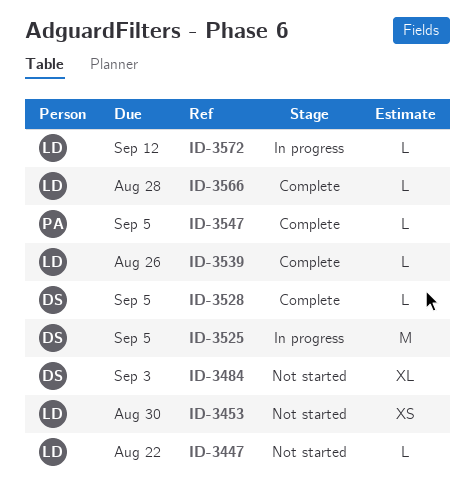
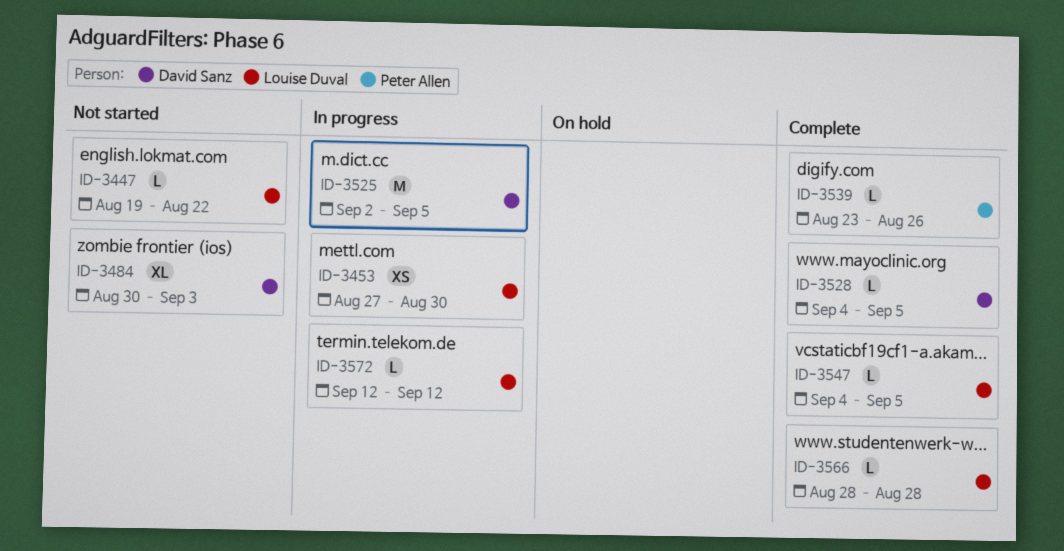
ID-3453, status: Not started -> In progress
ID-3539, owner: Louise Duval -> Peter Allen
ID-3547, owner: Peter Allen -> Louise Duval

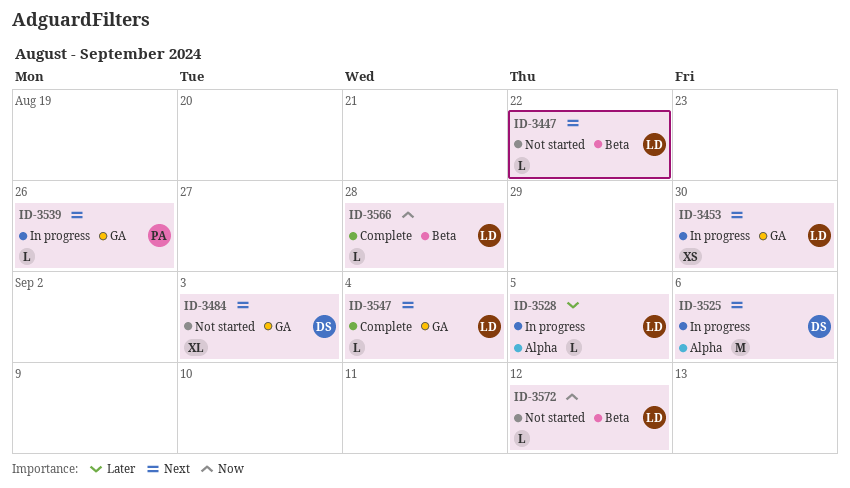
ID-3525, due: Sep 5 -> Sep 6
ID-3528, status: Complete -> In progress
ID-3528, owner: David Sanz -> Louise Duval
ID-3539, status: Complete -> In progress
ID-3547, due: Sep 5 -> Sep 4
ID-3572, status: In progress -> Not started

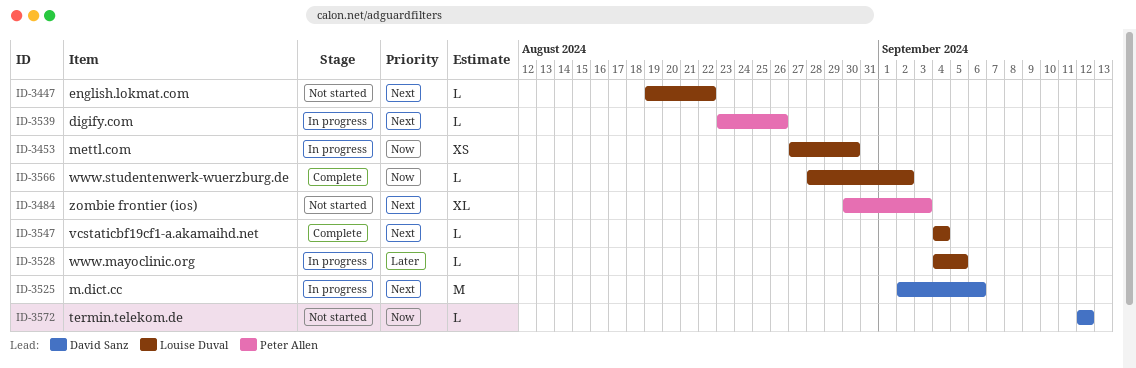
ID-3453, priority: Next -> Now
ID-3484, owner: David Sanz -> Peter Allen
ID-3566, due: Aug 28 -> Sep 2
ID-3572, owner: Louise Duval -> David Sanz

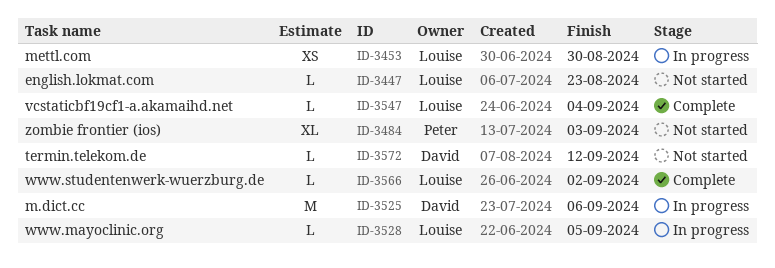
ID-3447, due: Aug 22 -> Aug 23
ID-3539: present -> none

